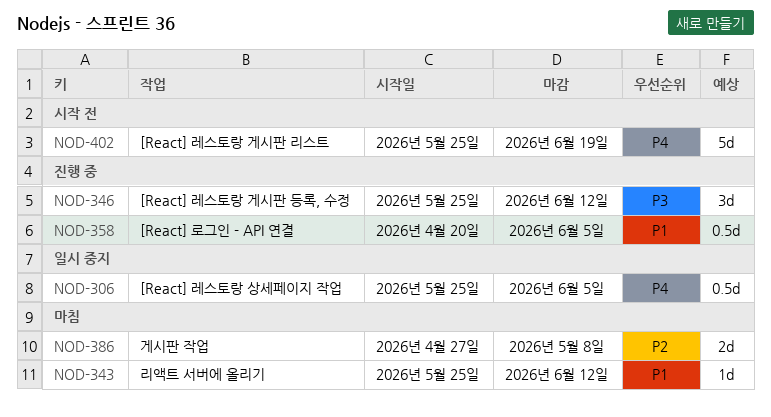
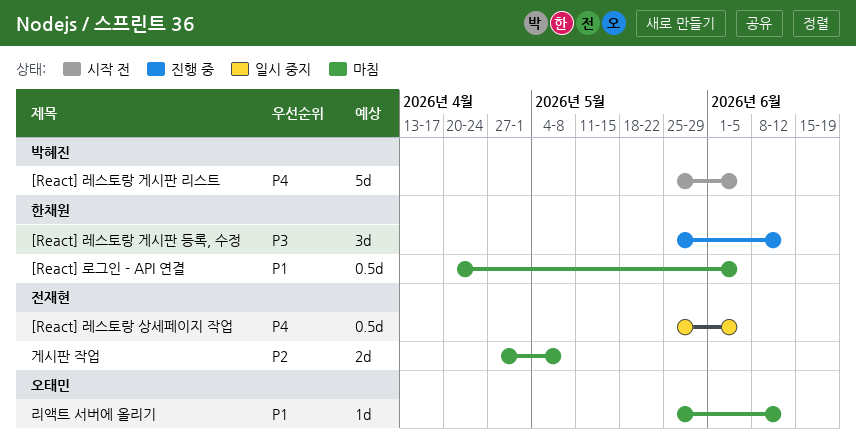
[React] 레스토랑 게시판 리스트, due: Jun 19 -> Jun 5
[React] 로그인 - API 연결, status: 진행 중 -> 마침

